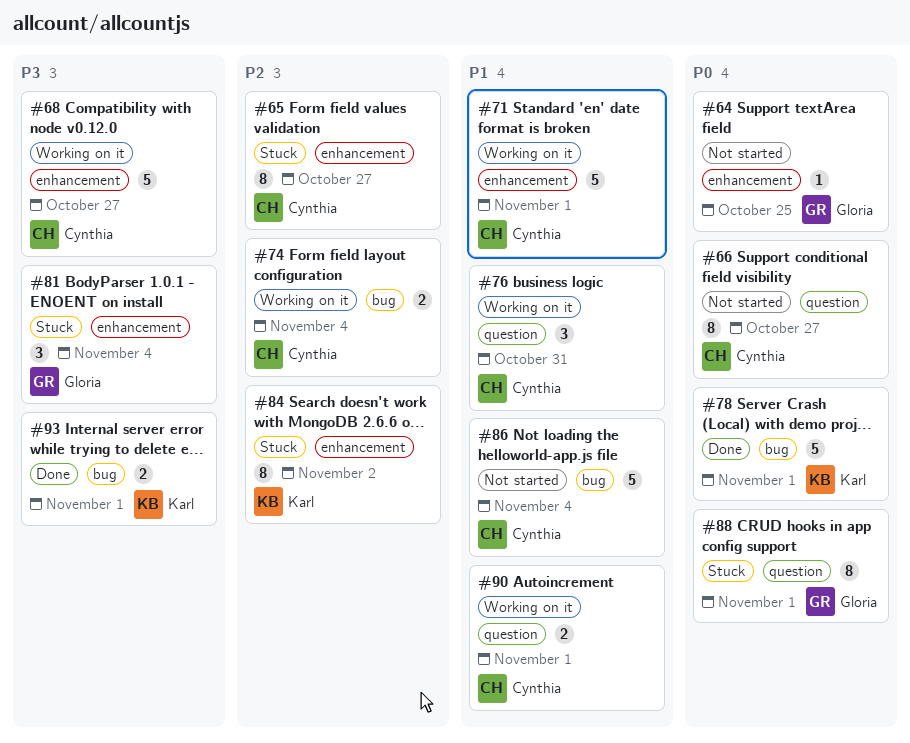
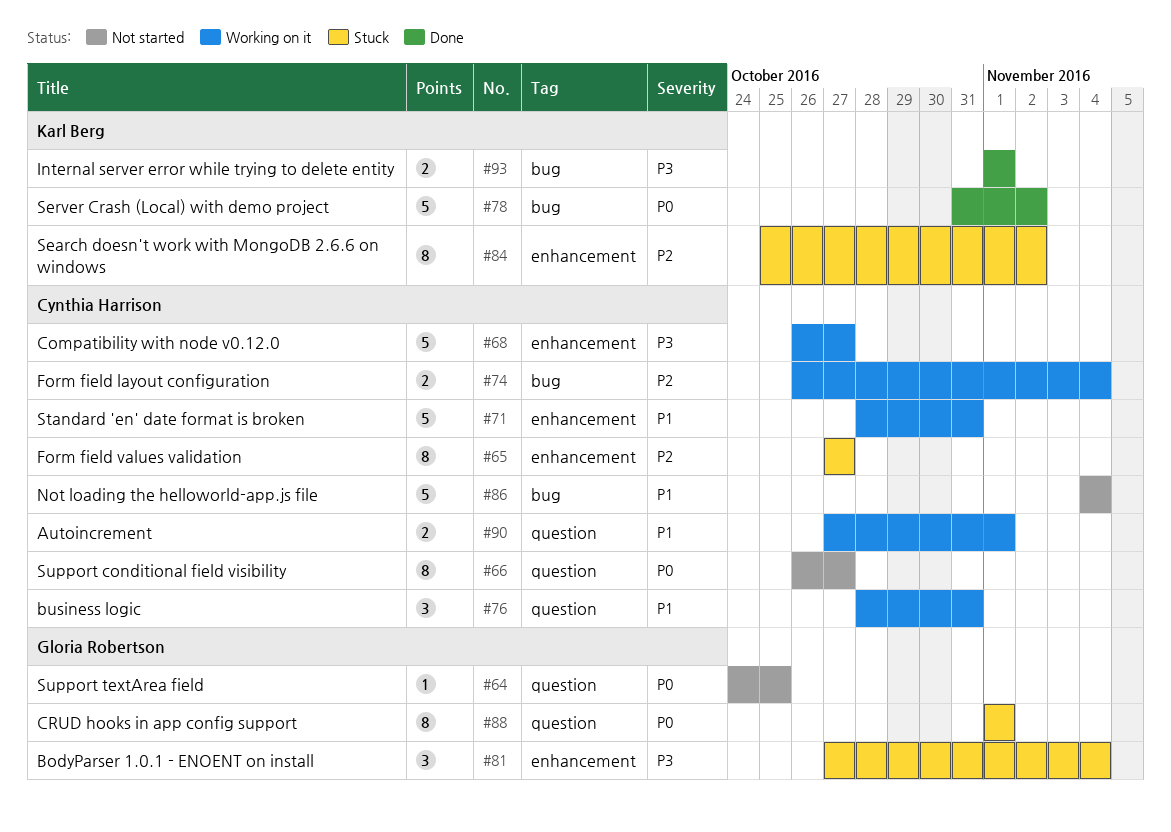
#64, label: enhancement -> question
#71, due: Nov 1 -> Oct 31
#78, due: Nov 1 -> Nov 2

